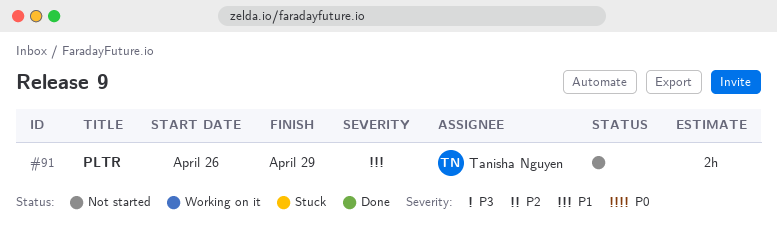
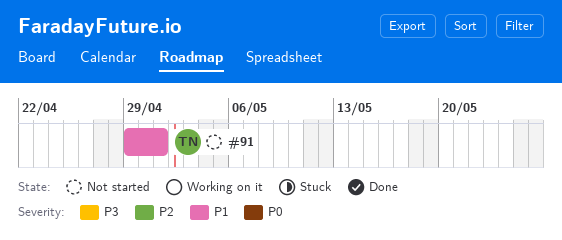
#91, start: Apr 26 -> Apr 29
#91, due: Apr 29 -> May 1

